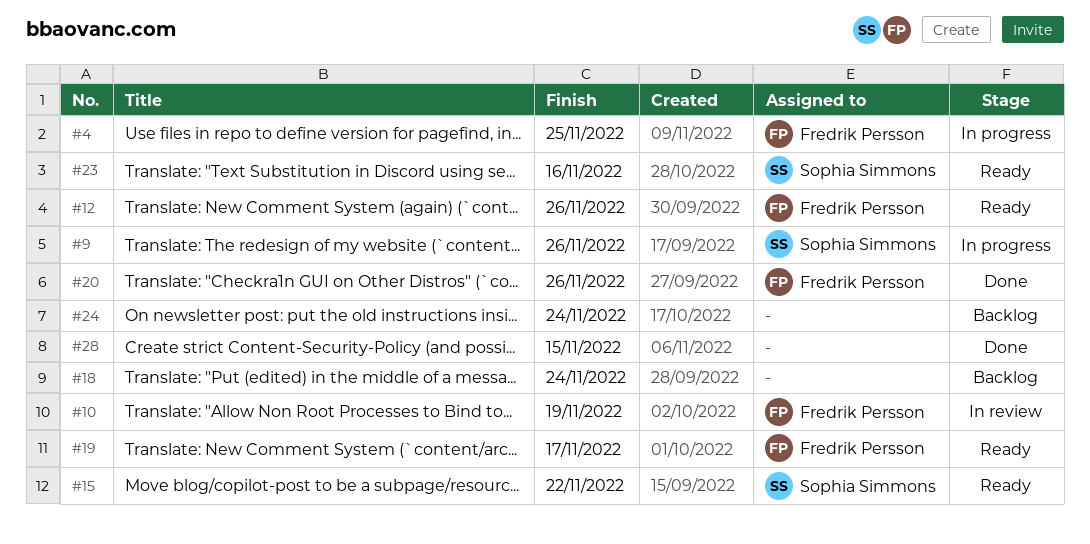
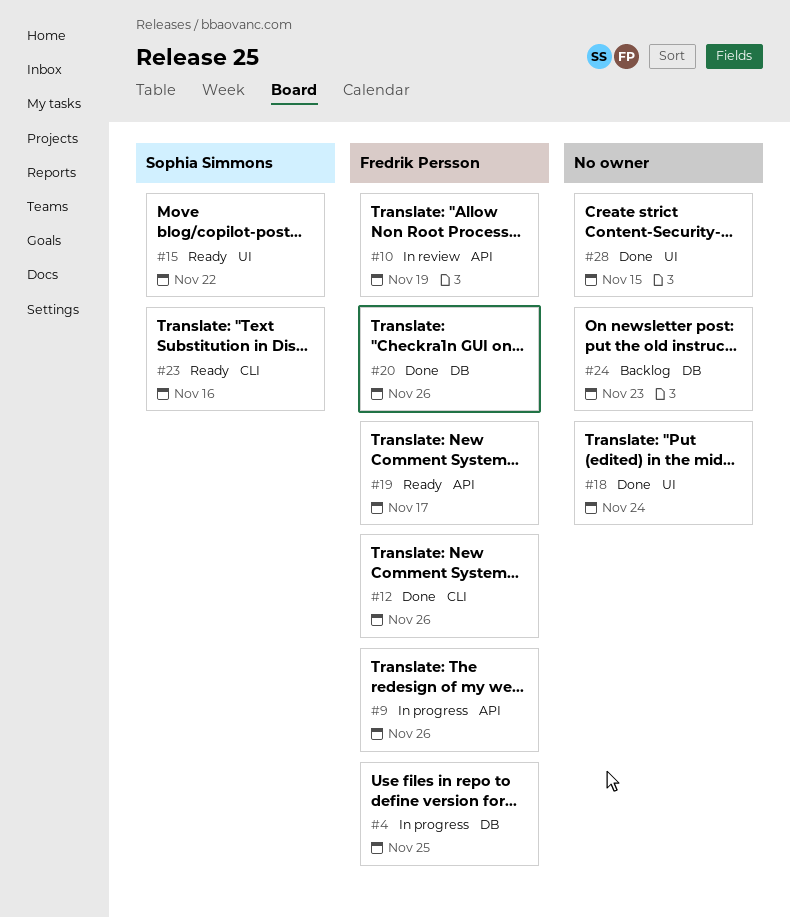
#9, owner: Sophia Simmons -> Fredrik Persson
#12, status: Ready -> Done
#18, status: Backlog -> Done
#24, due: Nov 24 -> Nov 23

